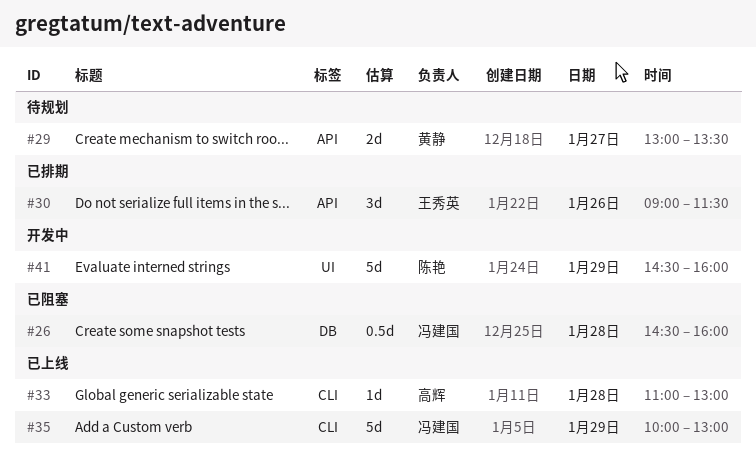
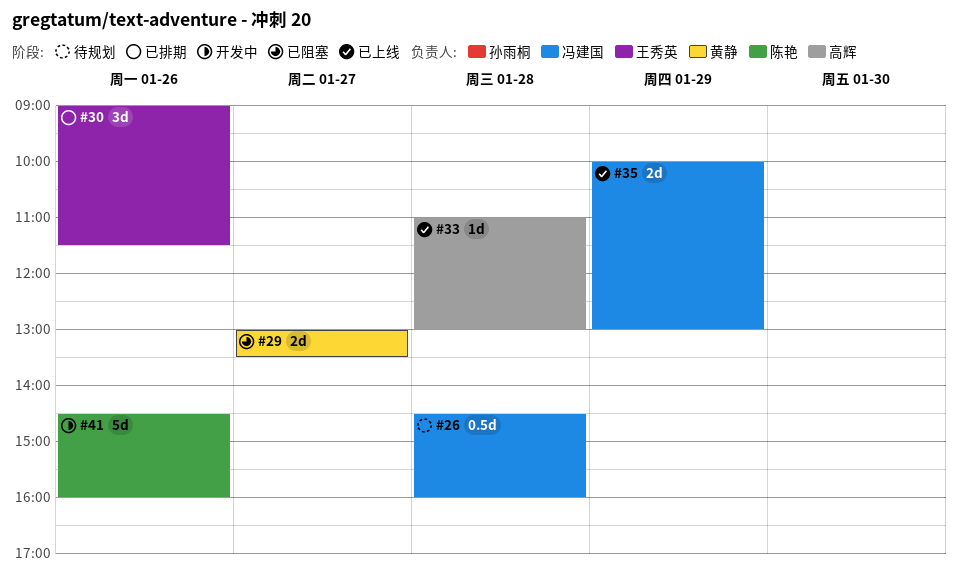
#26, status: 已阻塞 -> 待规划
#29, status: 待规划 -> 已阻塞
#35, estimate: 5d -> 2d
#41, day: Jan 29 -> Jan 26

